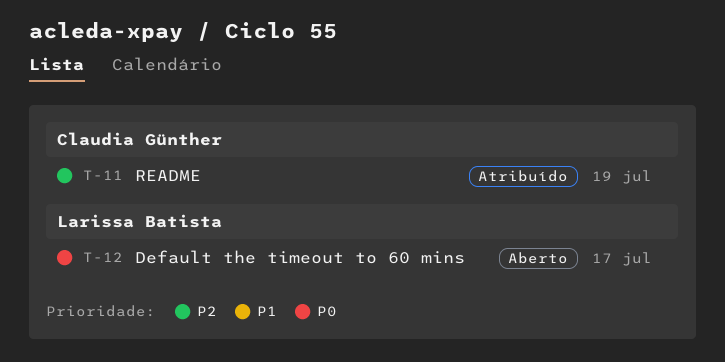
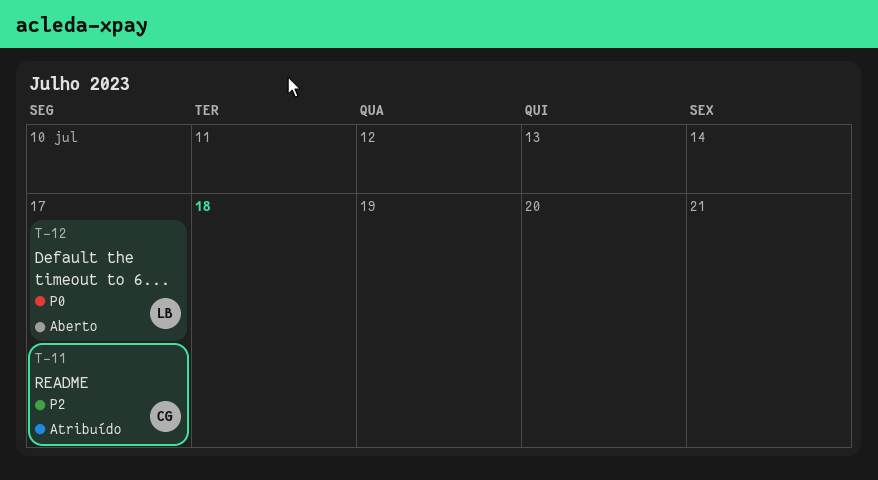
T-11, due: Jul 19 -> Jul 17

